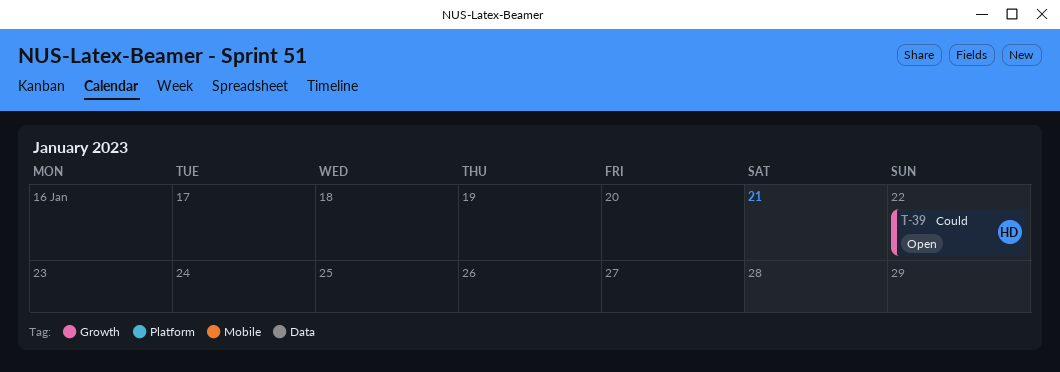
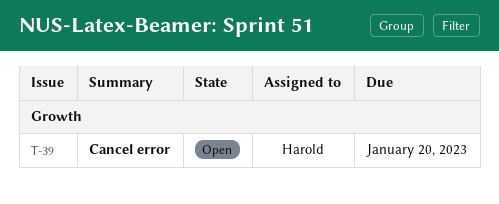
T-39, due: Jan 22 -> Jan 20

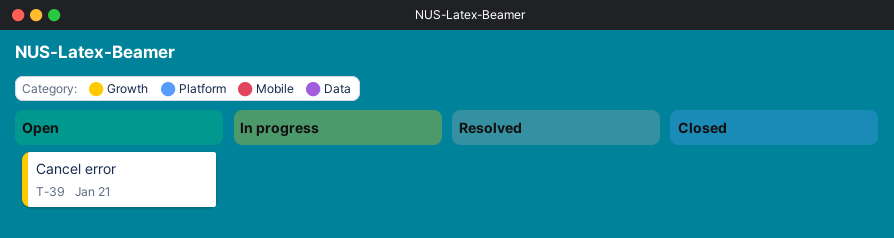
T-39, due: Jan 20 -> Jan 21

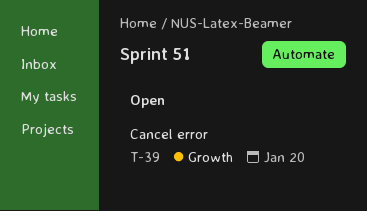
T-39, due: Jan 21 -> Jan 20

